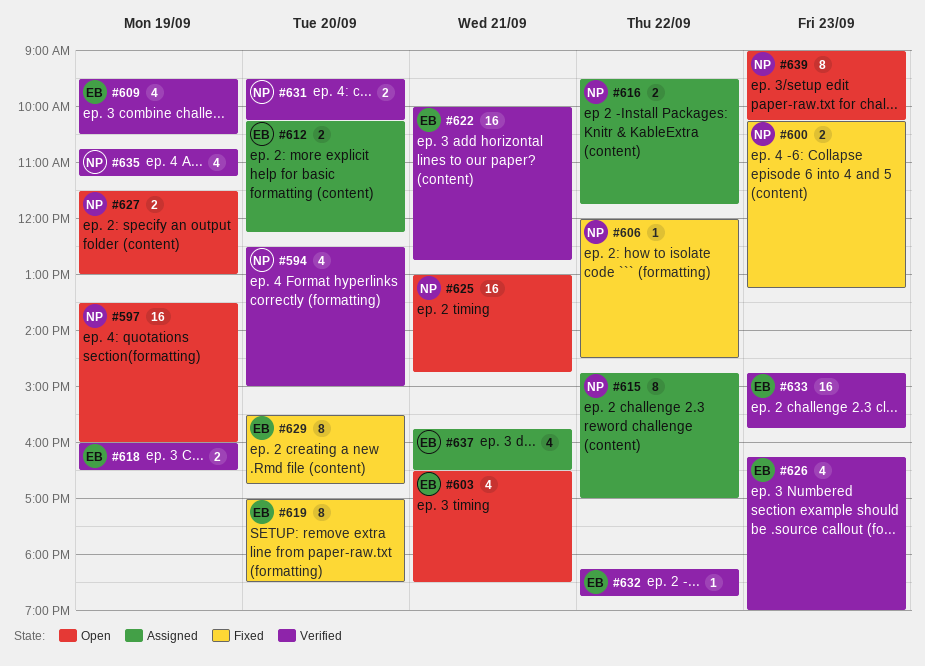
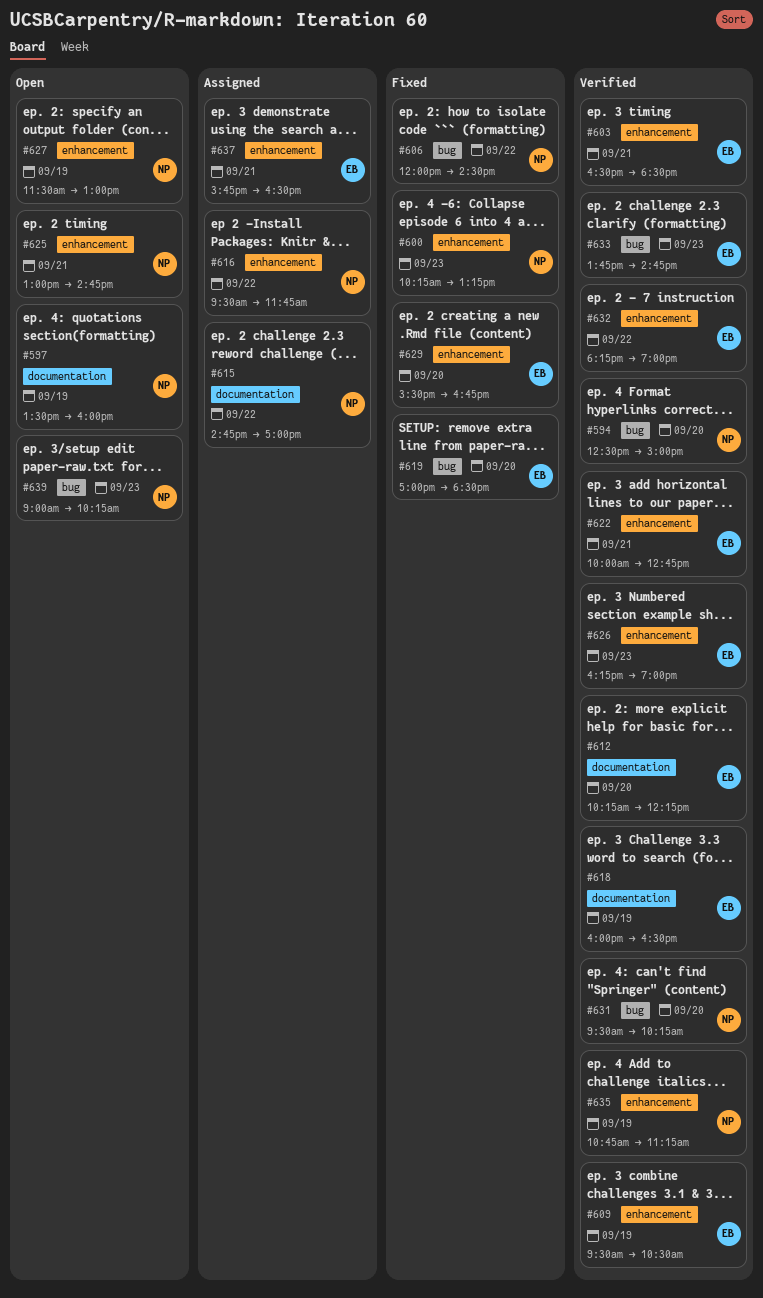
#603, status: Open -> Verified
#612, status: Assigned -> Verified
#632, ends: 18:45 -> 19:00
#633, begins: 14:45 -> 13:45
#633, ends: 15:45 -> 14:45

